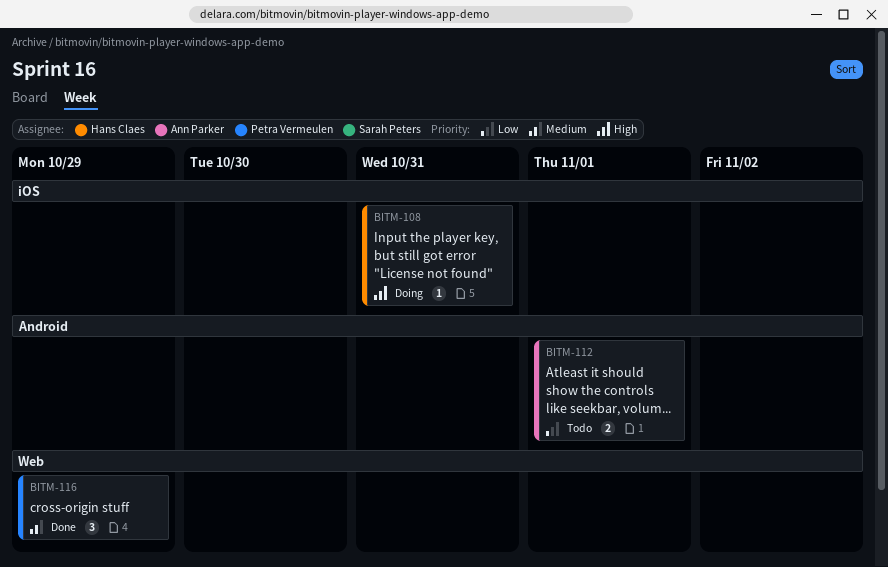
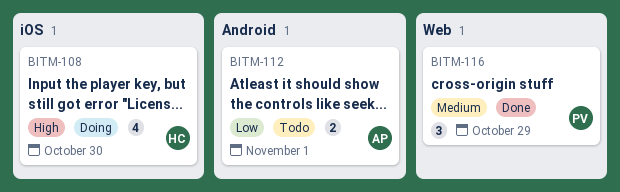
BITM-108, estimate: 1 -> 4
BITM-108, due: Oct 31 -> Oct 30

